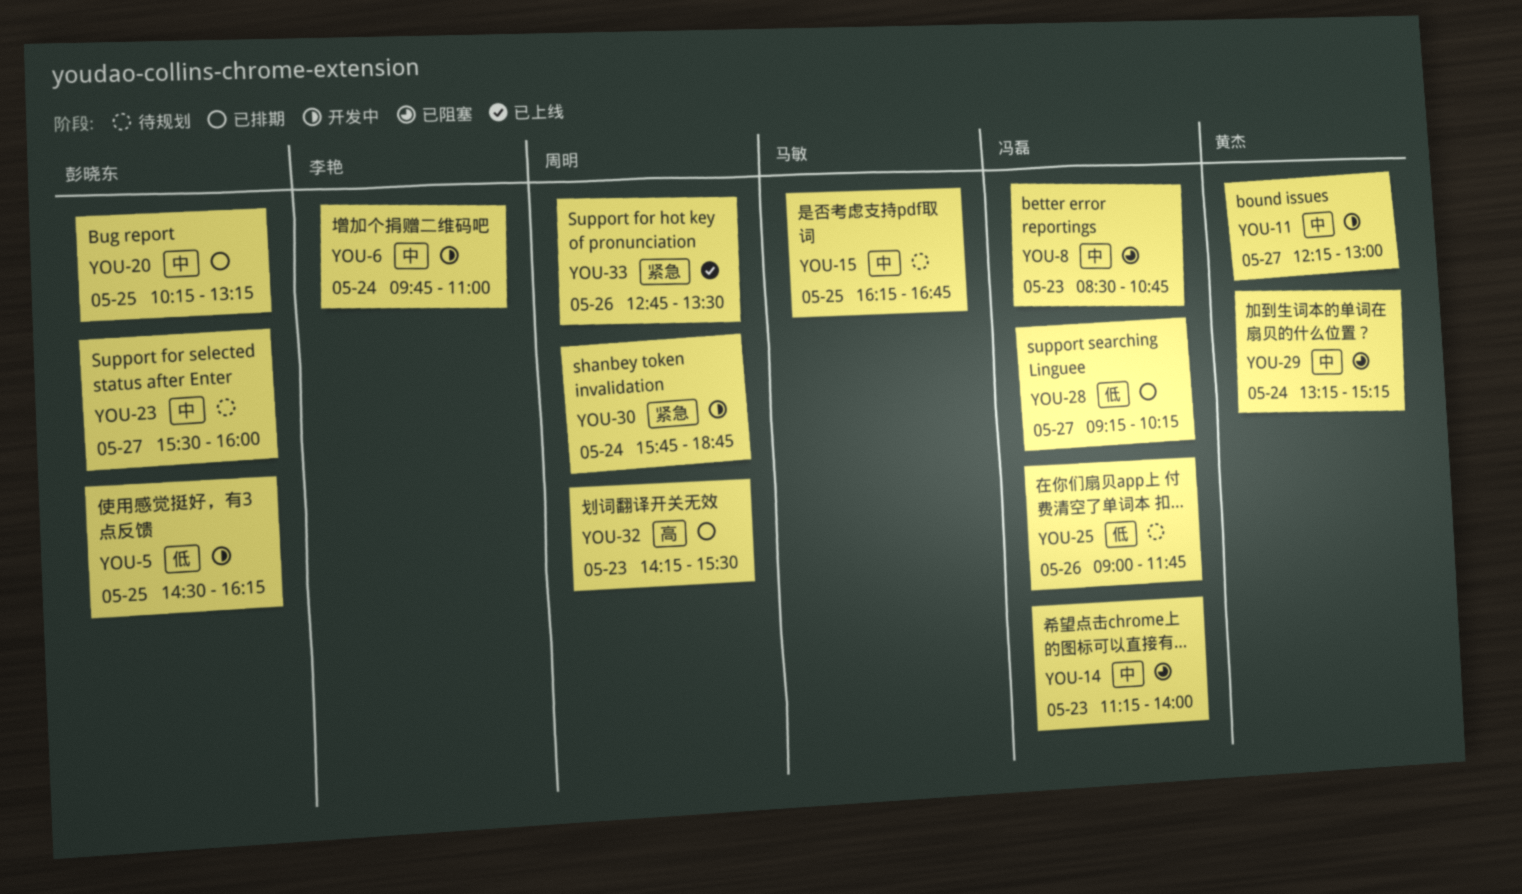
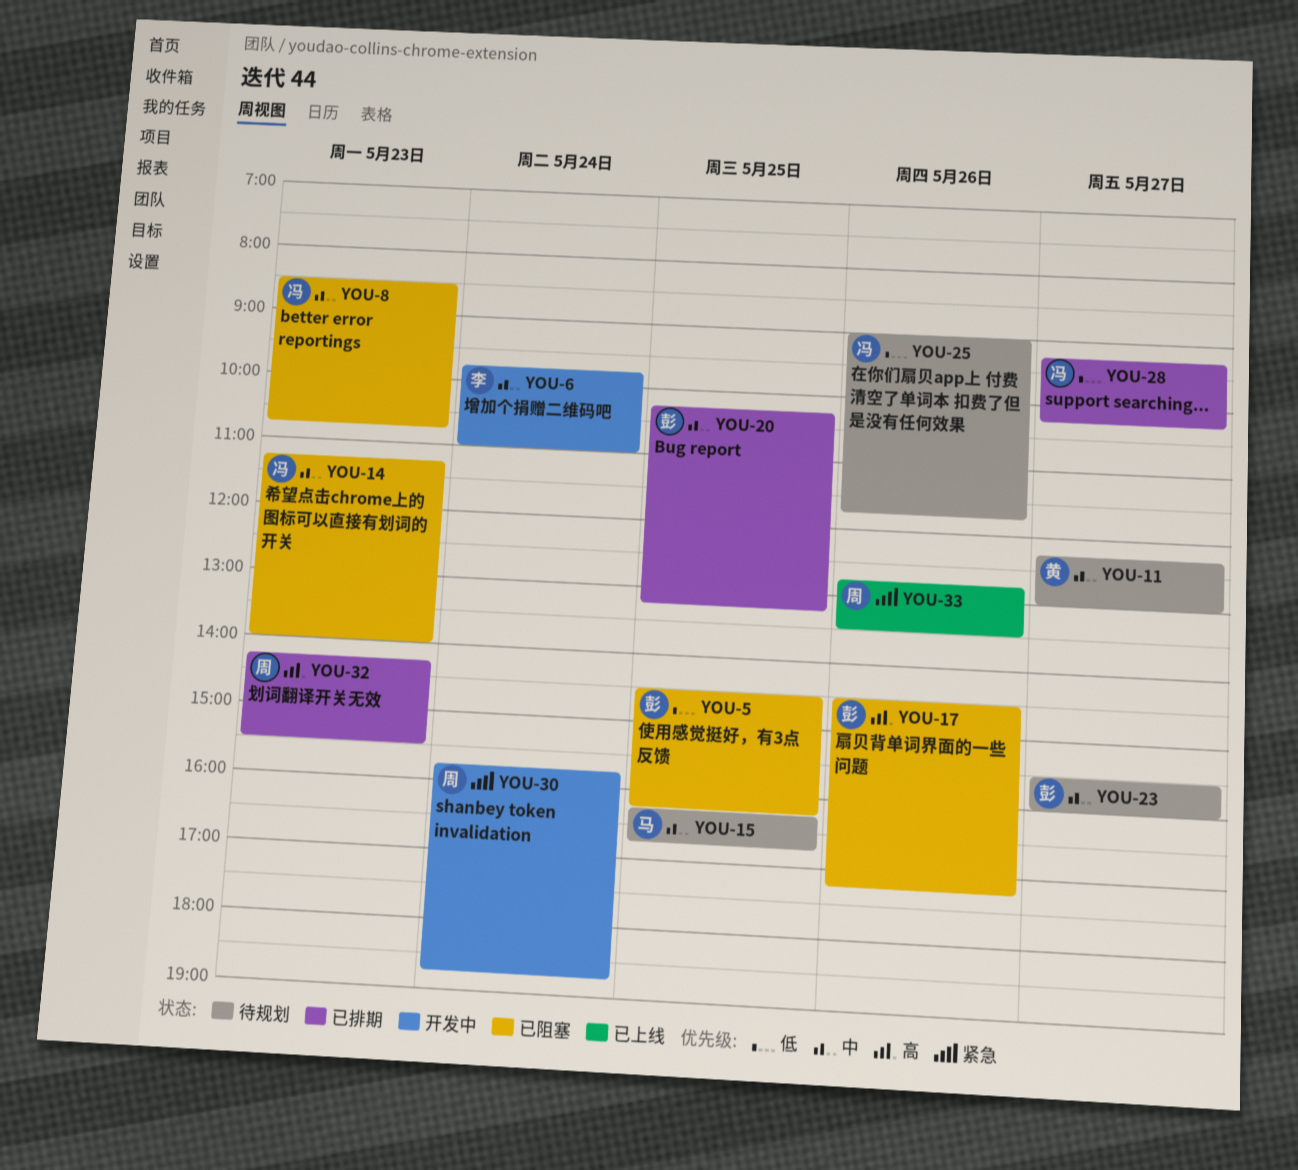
YOU-5, status: 开发中 -> 已阻塞
YOU-11, status: 开发中 -> 待规划
YOU-17: none -> present
YOU-29: present -> none

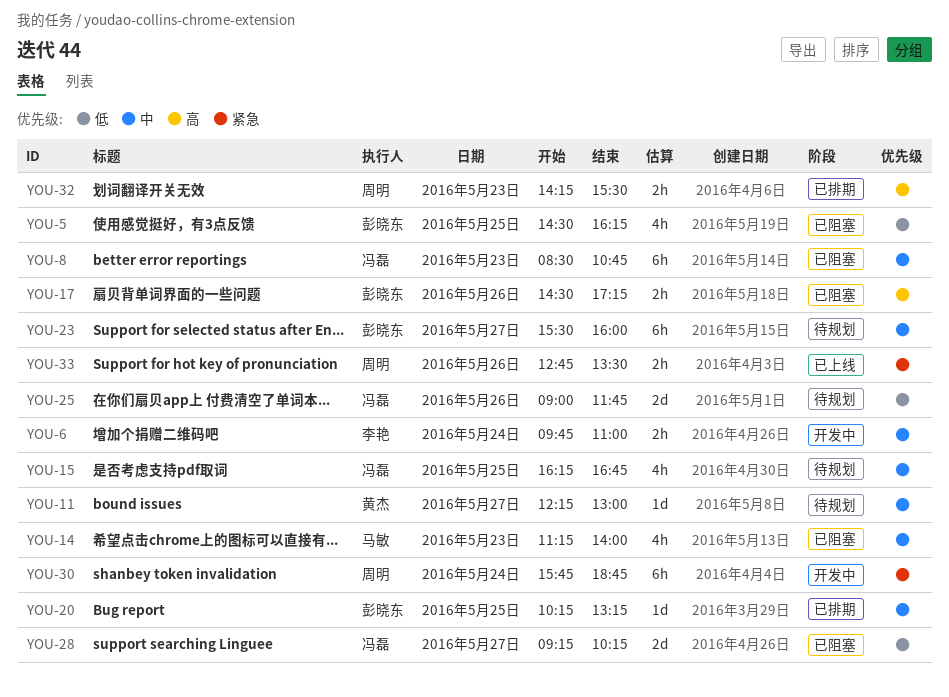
YOU-14, owner: 冯磊 -> 马敏
YOU-15, owner: 马敏 -> 冯磊
YOU-28, status: 已排期 -> 已阻塞

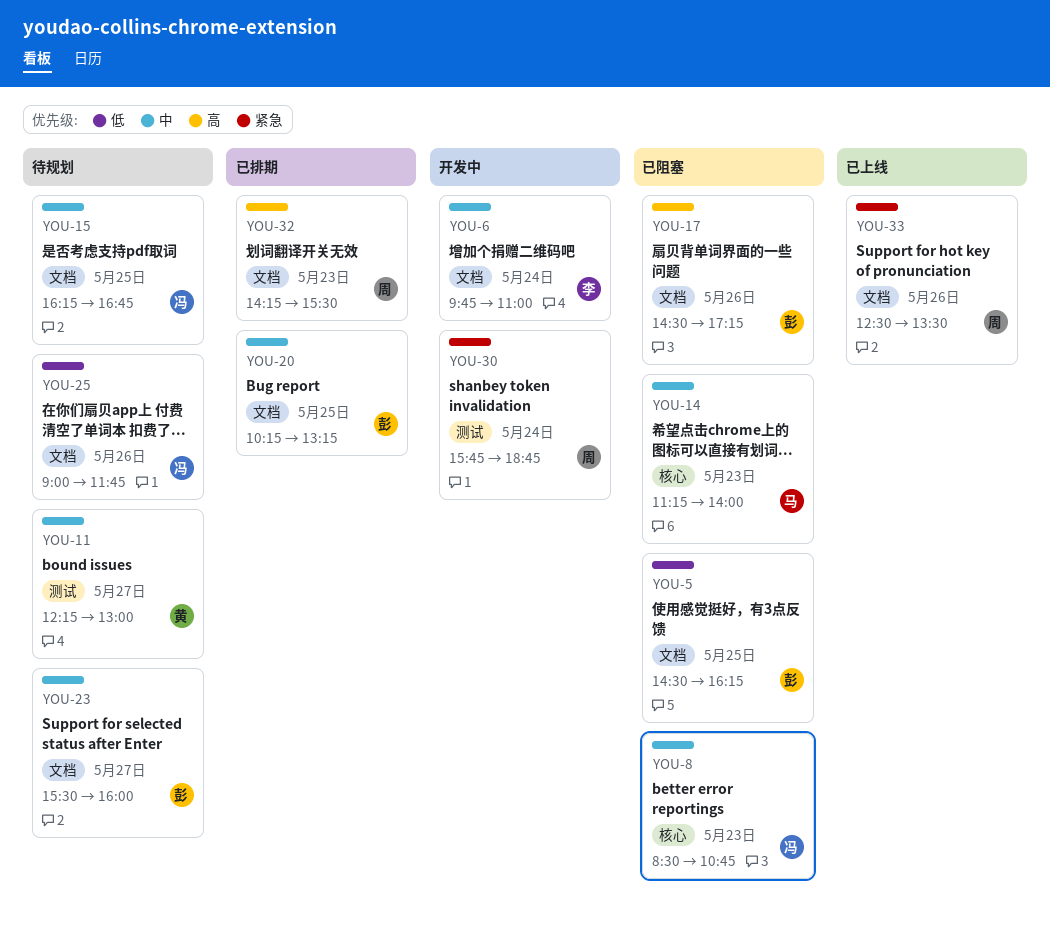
YOU-28: present -> none
YOU-33, begins: 12:45 -> 12:30

